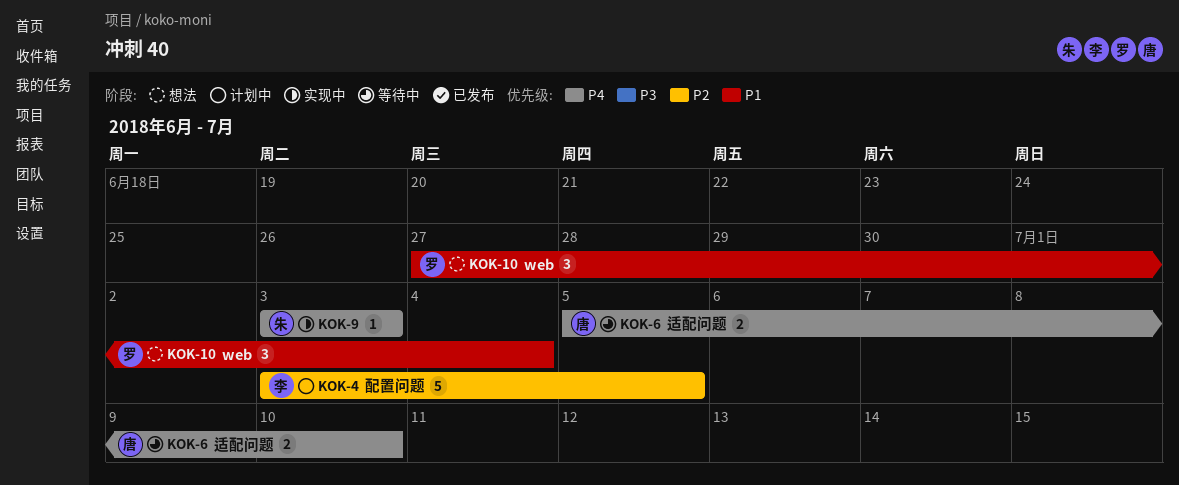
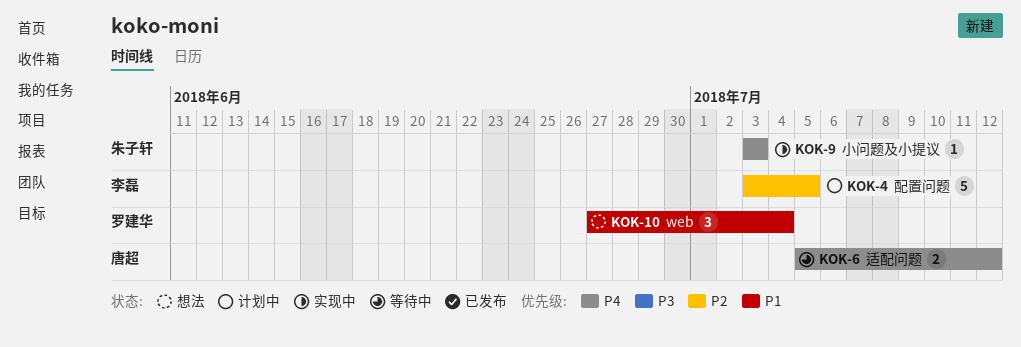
KOK-6, due: Jul 10 -> Jul 12

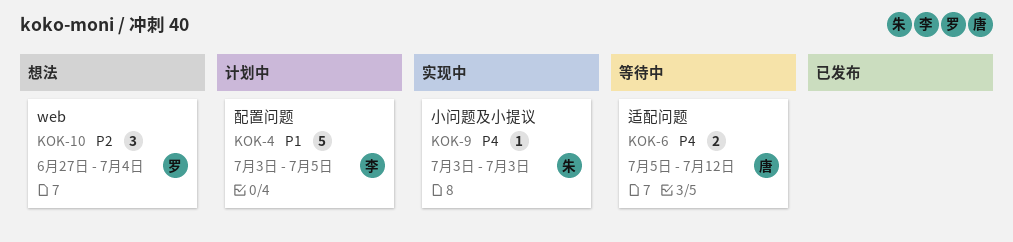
KOK-4, priority: P2 -> P1
KOK-10, priority: P1 -> P2

